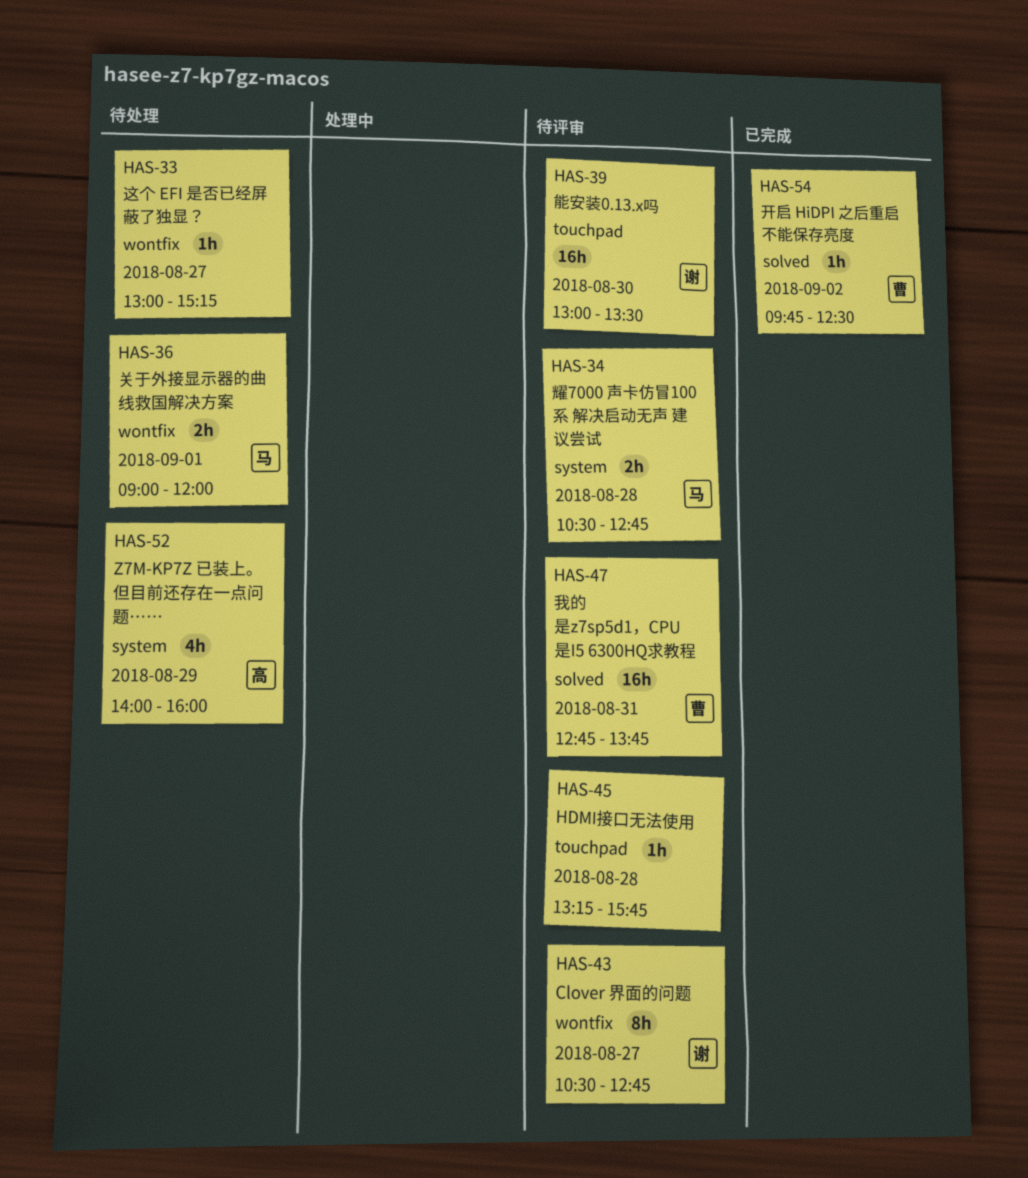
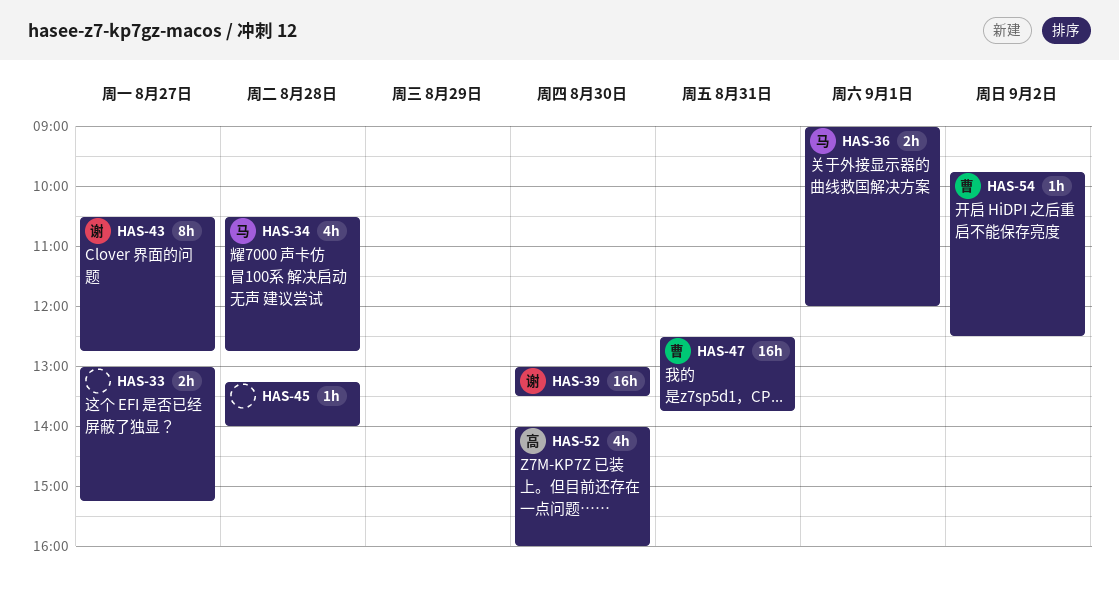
HAS-33, estimate: 1h -> 2h
HAS-34, estimate: 2h -> 4h
HAS-45, ends: 15:45 -> 14:00
HAS-47, begins: 12:45 -> 12:30
HAS-52, day: Aug 29 -> Aug 30

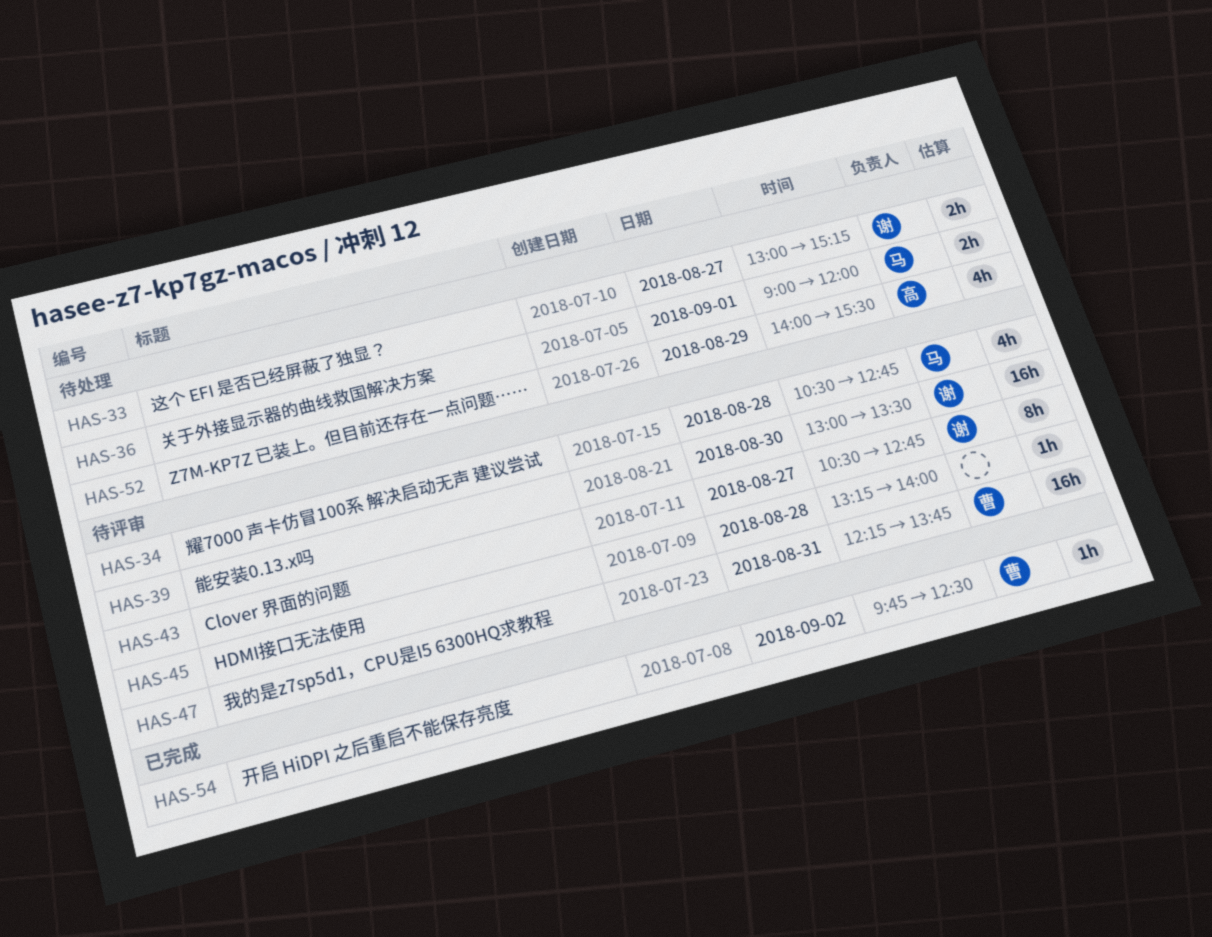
HAS-33, owner: none -> 谢
HAS-47, begins: 12:30 -> 12:15
HAS-52, day: Aug 30 -> Aug 29
HAS-52, ends: 16:00 -> 15:30

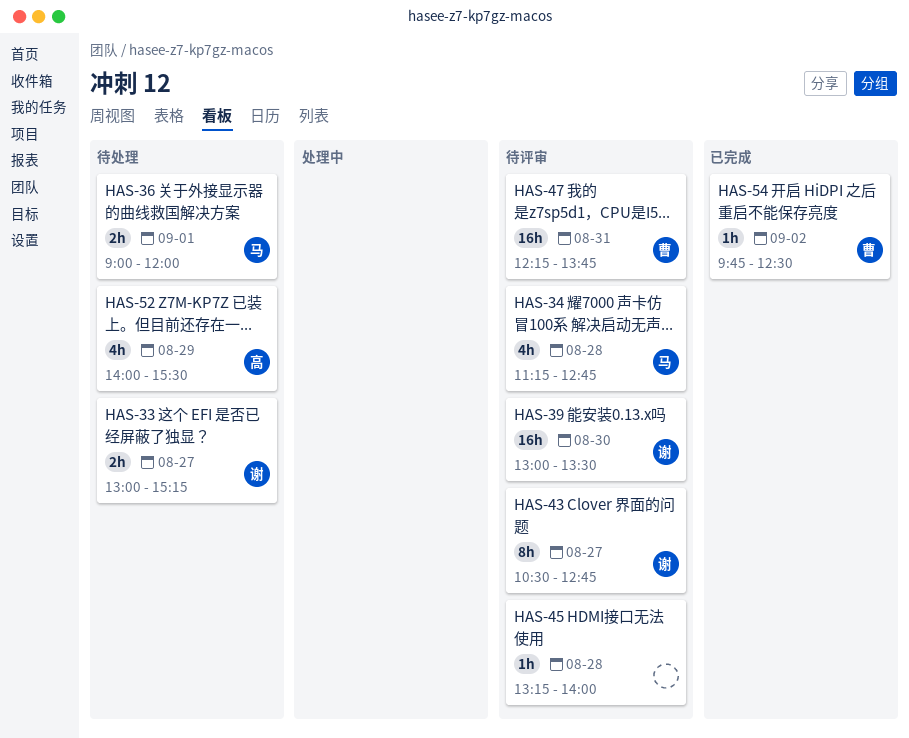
HAS-34, begins: 10:30 -> 11:15

